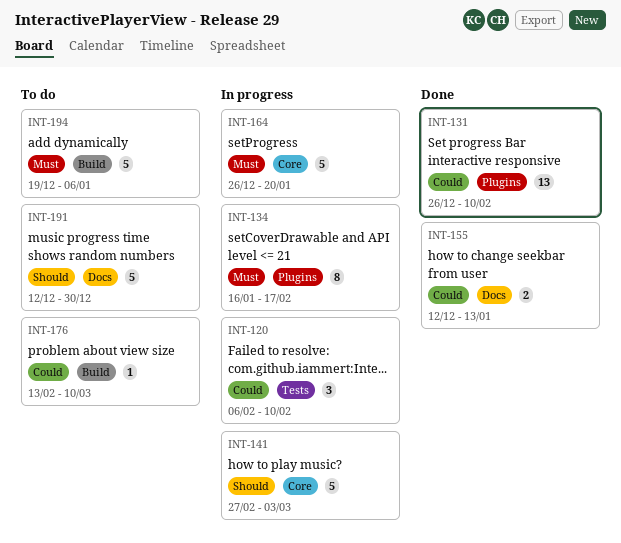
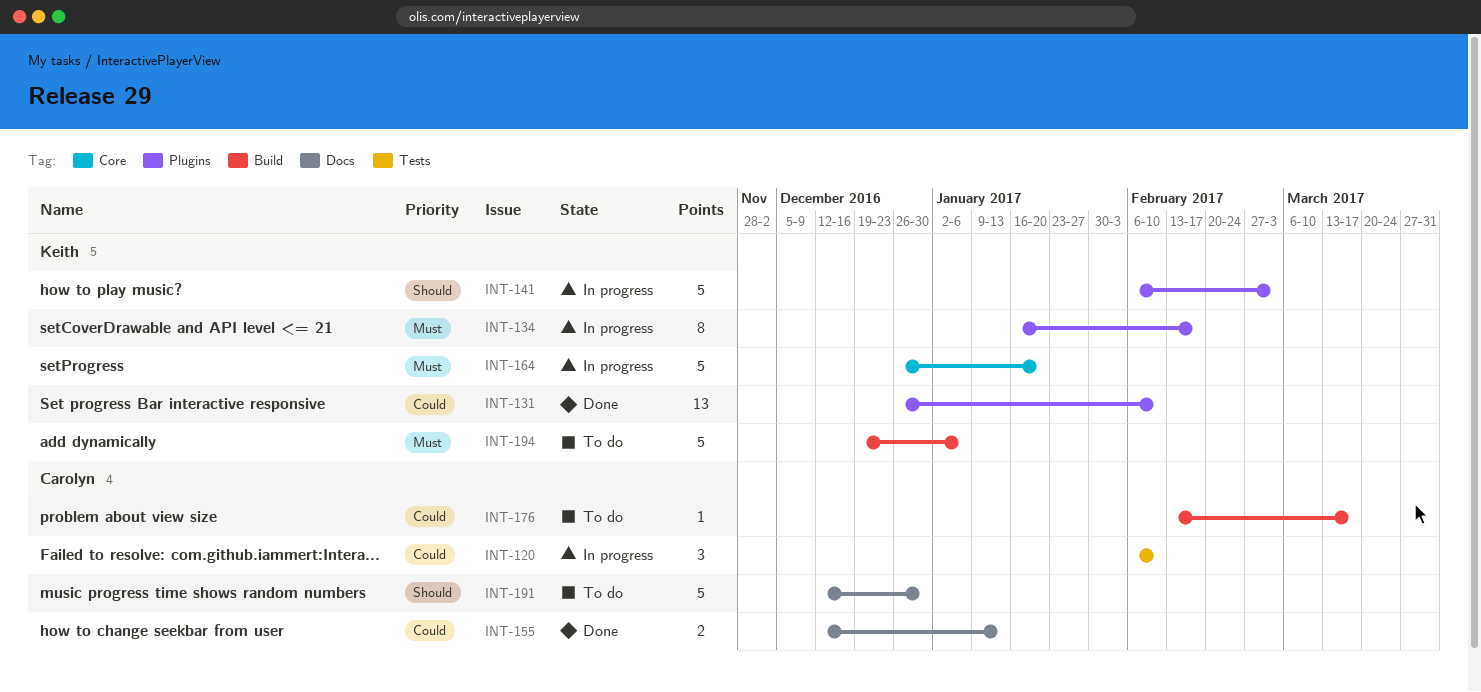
INT-141, label: Core -> Plugins
INT-141, start: Feb 27 -> Feb 6
INT-176, due: Mar 10 -> Mar 17

